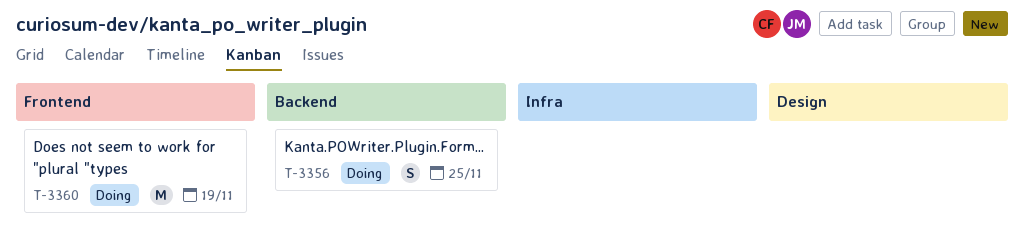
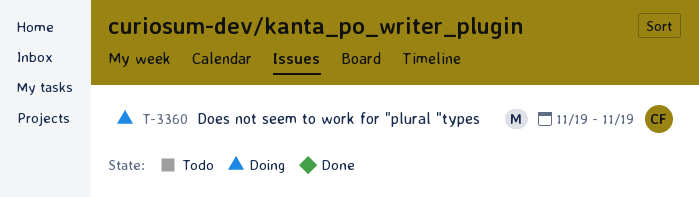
T-3356: present -> none

